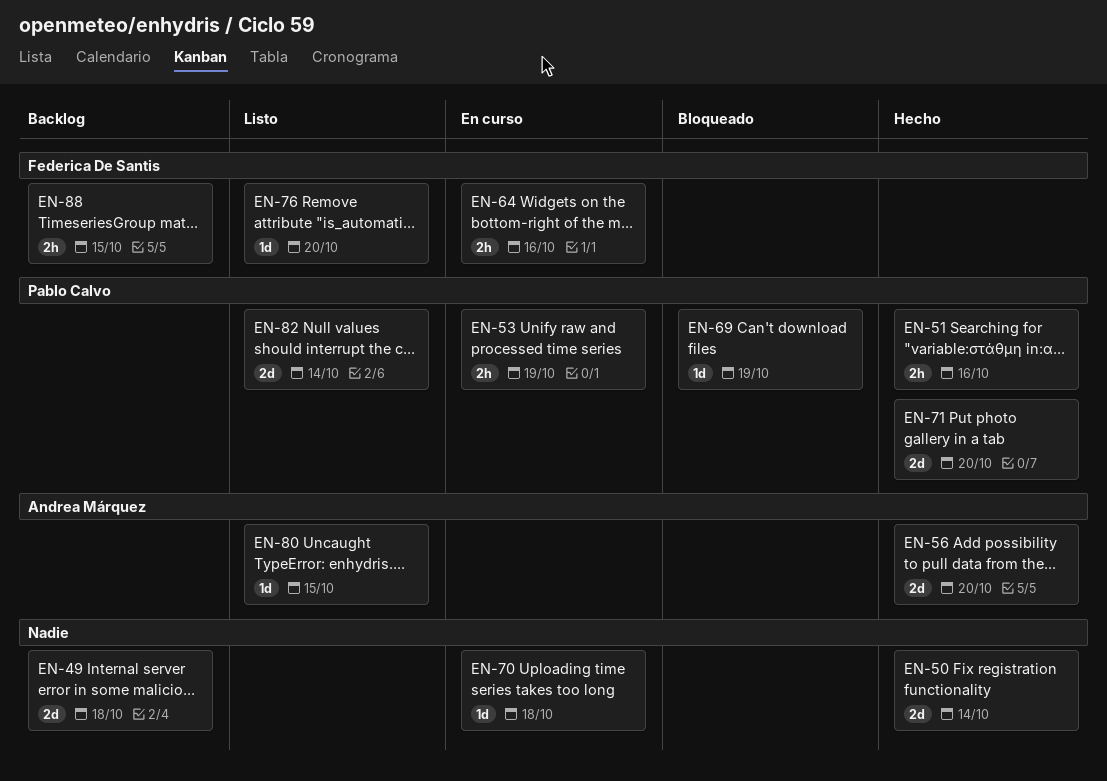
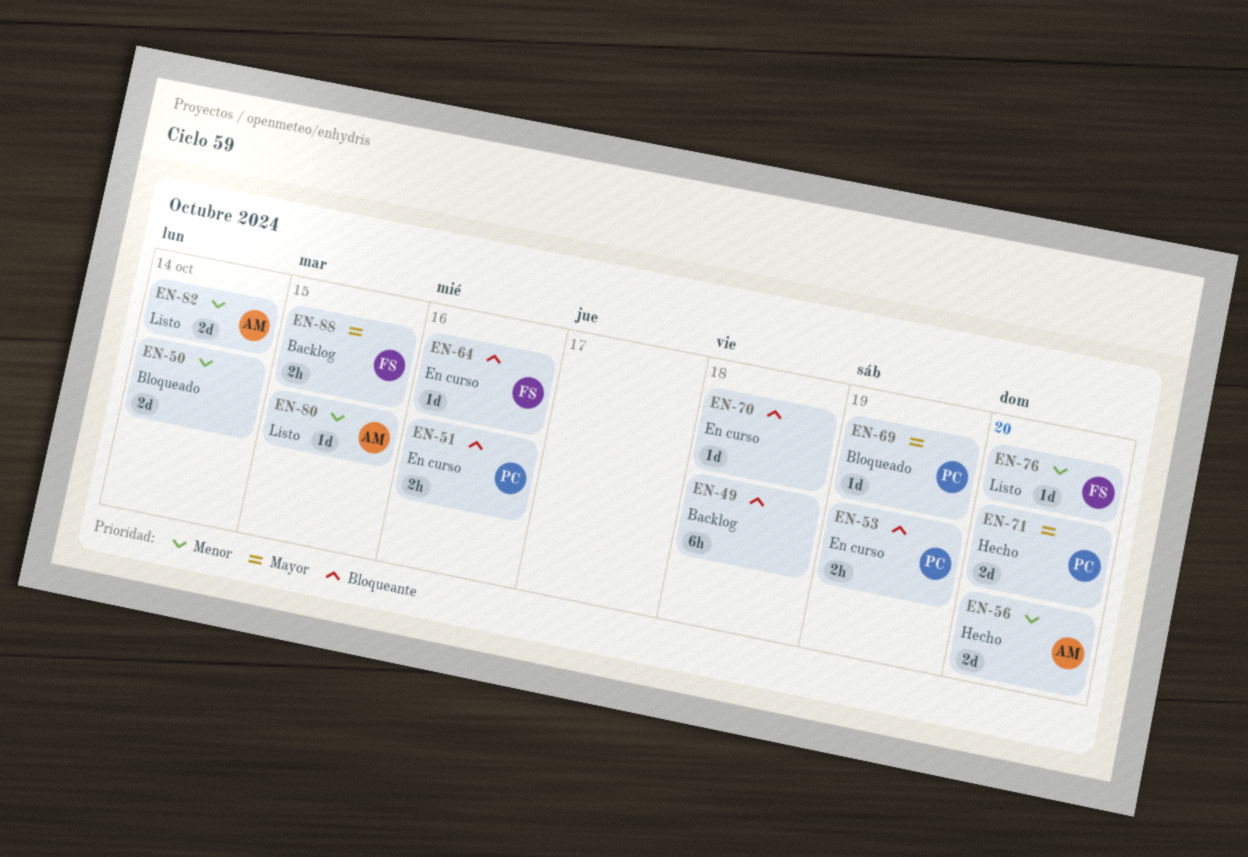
EN-49, estimate: 2d -> 6h
EN-50, status: Hecho -> Bloqueado
EN-51, status: Hecho -> En curso
EN-64, estimate: 2h -> 1d
EN-82, owner: Pablo Calvo -> Andrea Márquez

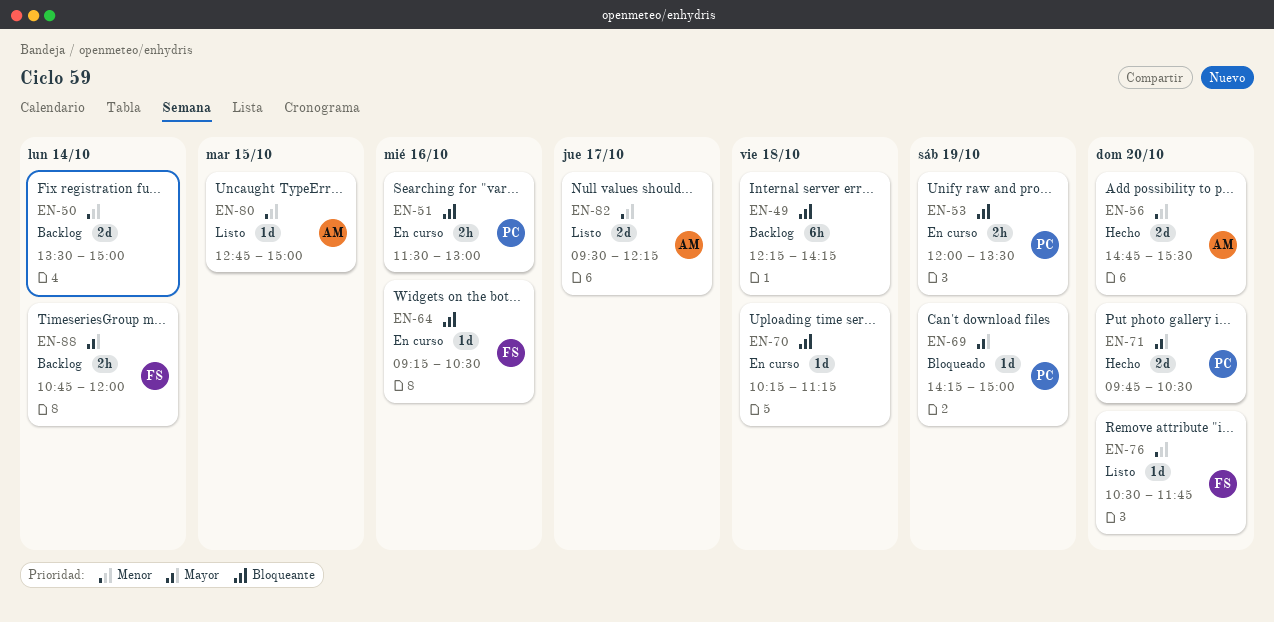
EN-50, status: Bloqueado -> Backlog
EN-82, day: Oct 14 -> Oct 17
EN-88, day: Oct 15 -> Oct 14

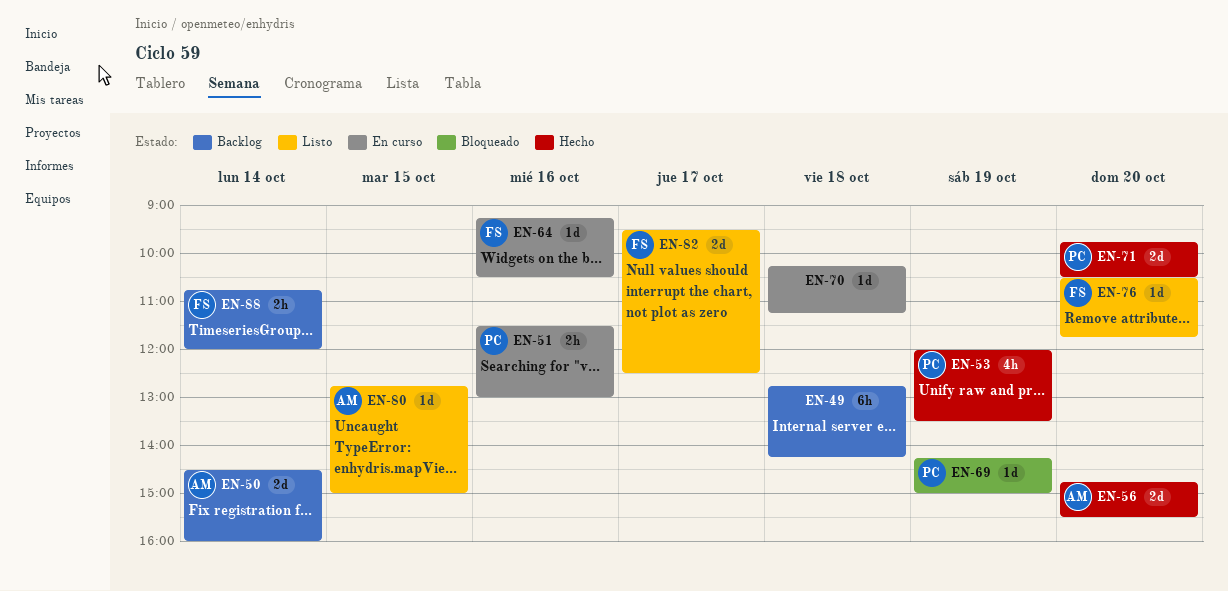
EN-49, begins: 12:15 -> 12:45
EN-50, owner: none -> AM
EN-50, begins: 13:30 -> 14:30
EN-50, ends: 15:00 -> 16:00
EN-53, status: En curso -> Hecho
EN-53, estimate: 2h -> 4h
EN-82, owner: AM -> FS
EN-82, ends: 12:15 -> 12:30

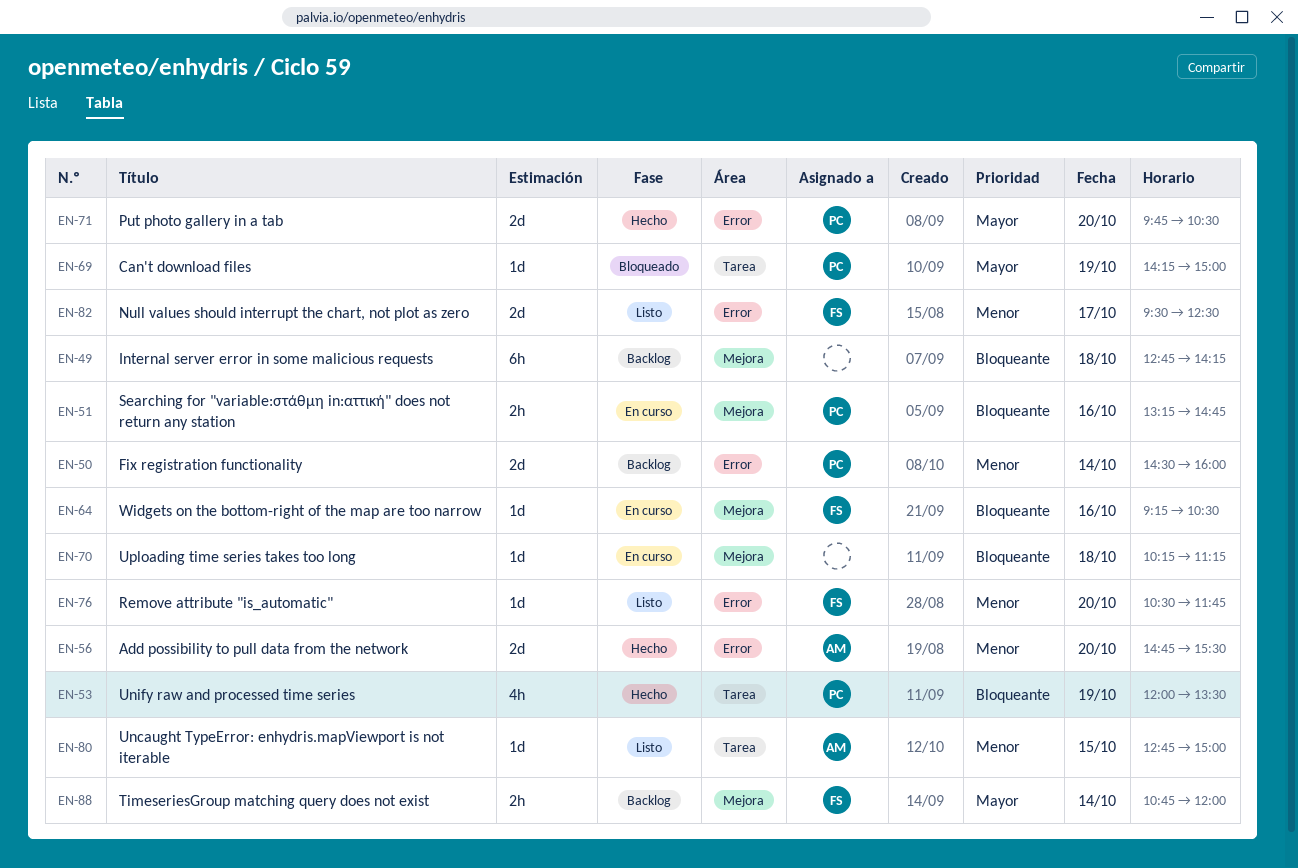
EN-50, owner: AM -> PC
EN-51, begins: 11:30 -> 13:15
EN-51, ends: 13:00 -> 14:45

